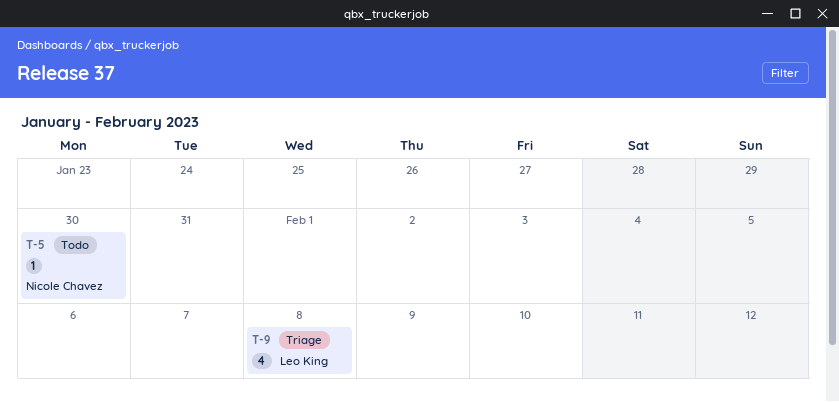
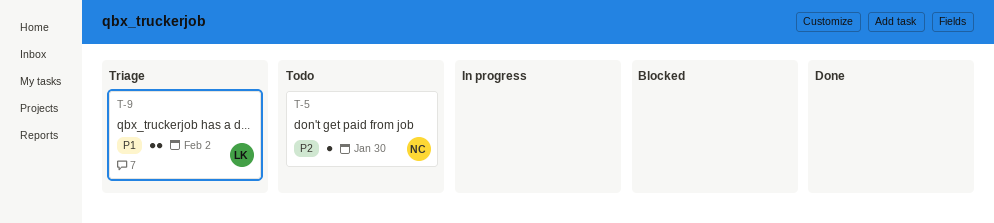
T-9, estimate: 4 -> 2
T-9, due: Feb 8 -> Feb 2

